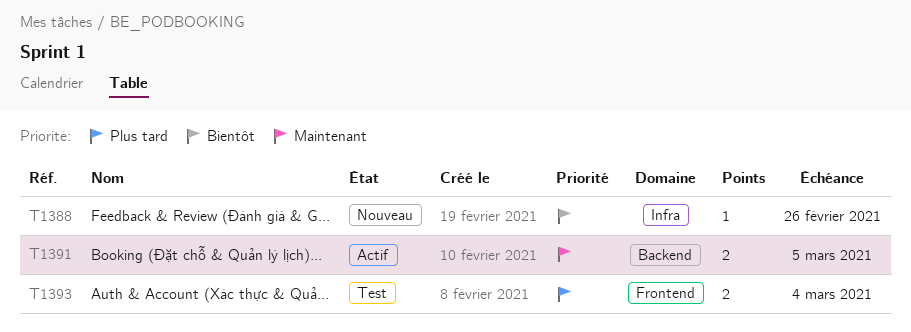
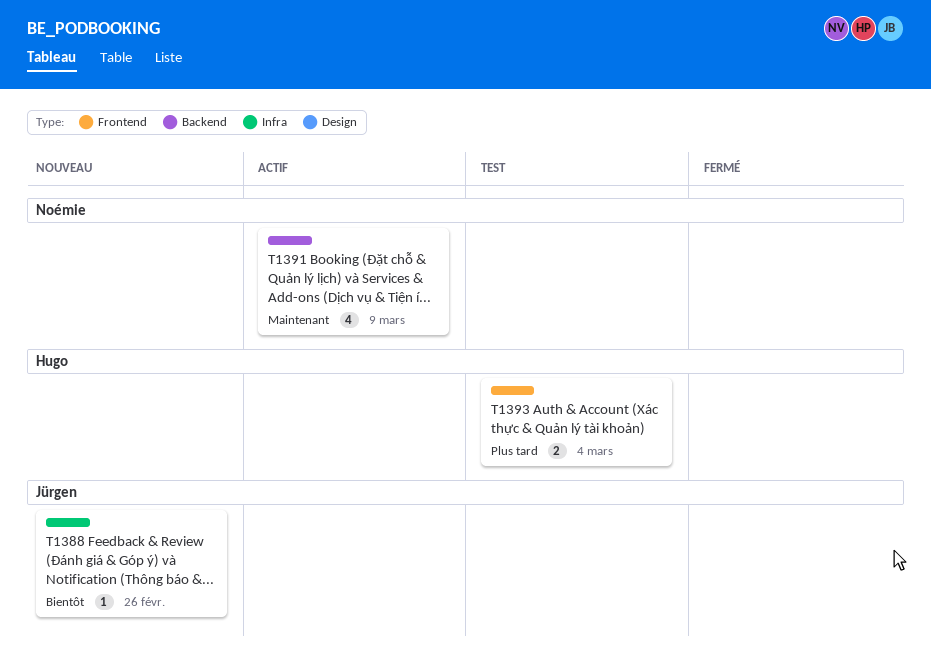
T1391, estimate: 2 -> 4
T1391, due: Mar 5 -> Mar 9

